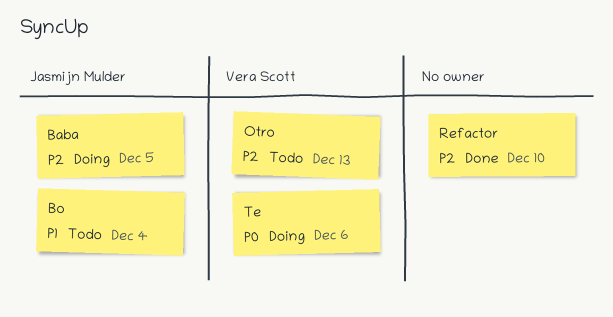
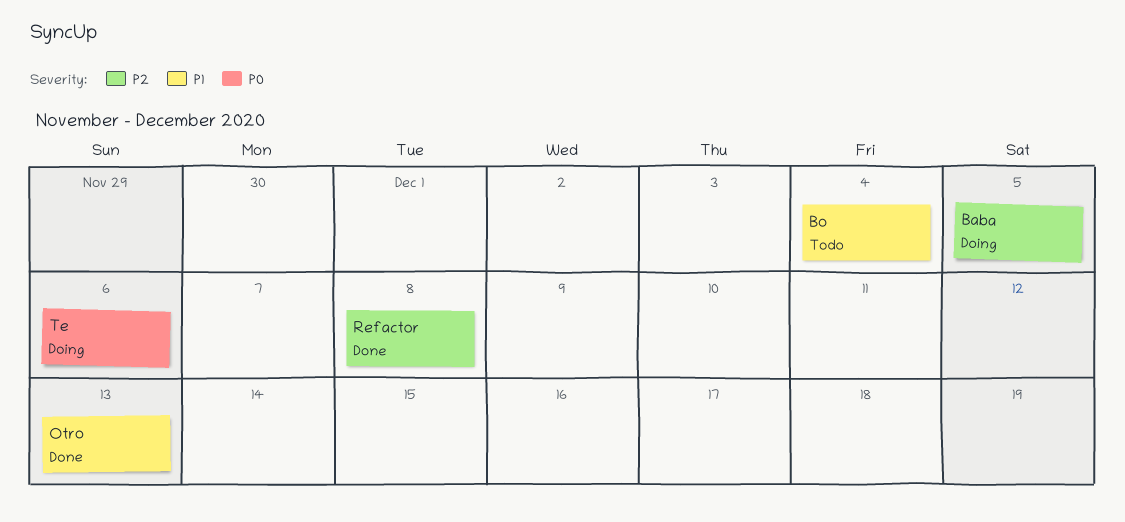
Otro, status: Todo -> Done
Otro, priority: P2 -> P1
Refactor, due: Dec 10 -> Dec 8

